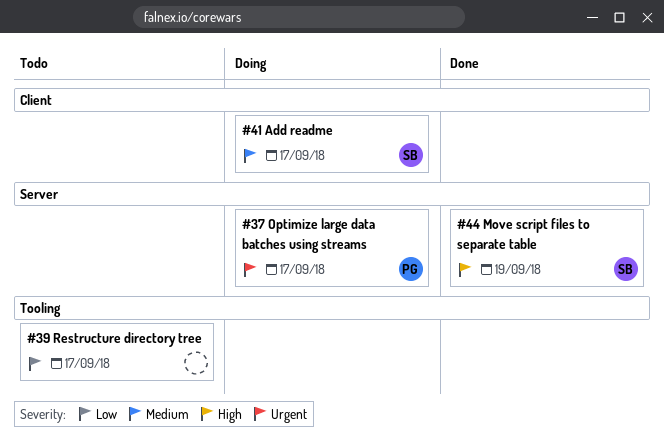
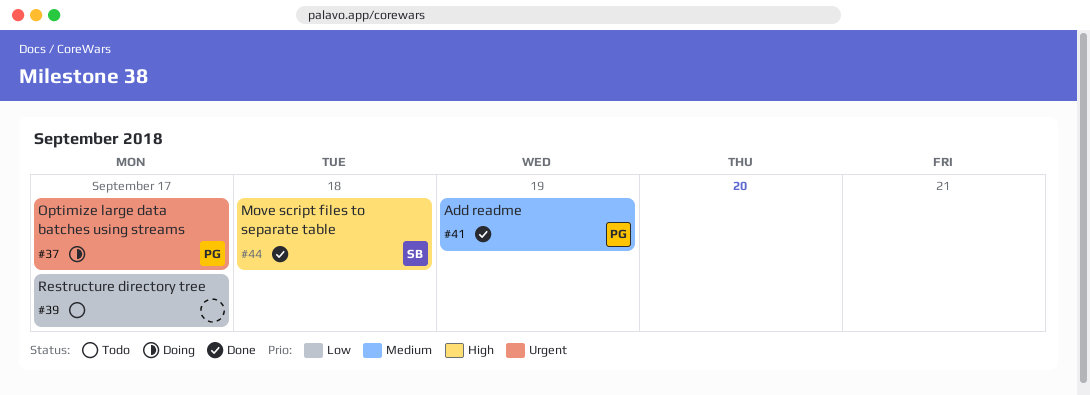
#41, status: Doing -> Done
#41, owner: SB -> PG
#41, due: Sep 17 -> Sep 19
#44, due: Sep 19 -> Sep 18

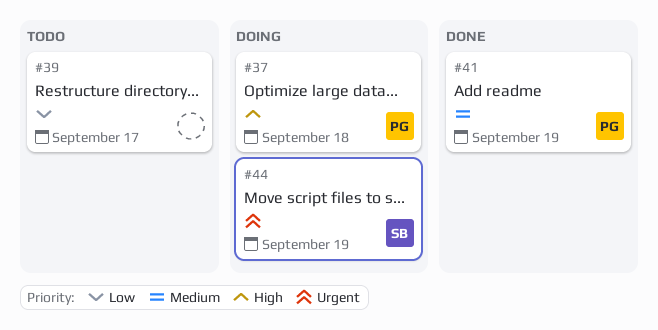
#37, priority: Urgent -> High
#37, due: Sep 17 -> Sep 18
#44, status: Done -> Doing
#44, priority: High -> Urgent
#44, due: Sep 18 -> Sep 19

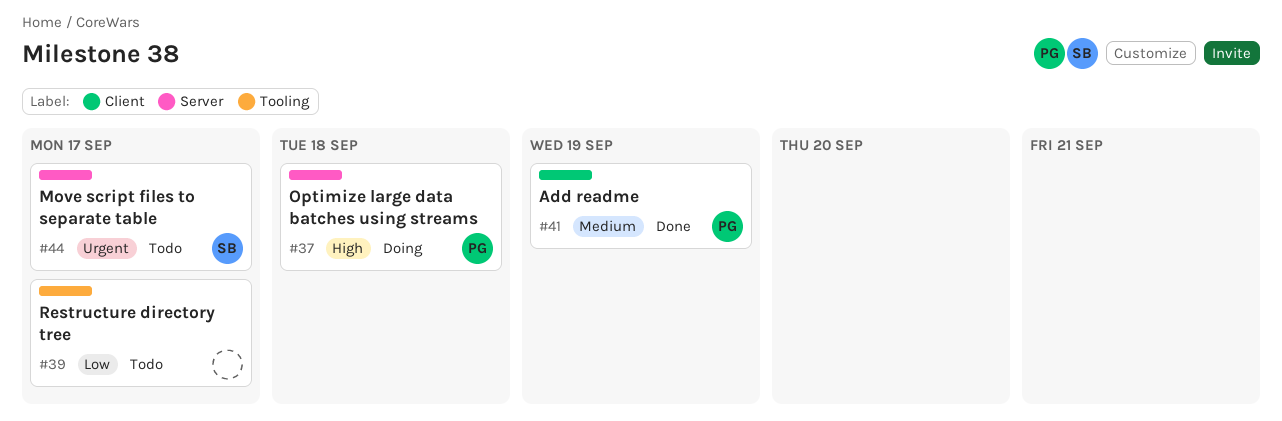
#44, status: Doing -> Todo
#44, due: Sep 19 -> Sep 17

